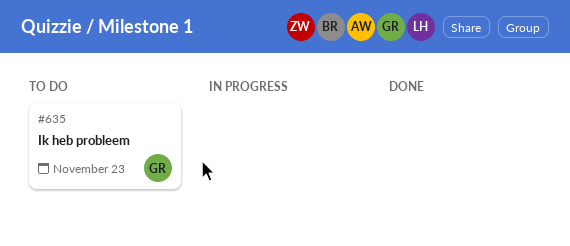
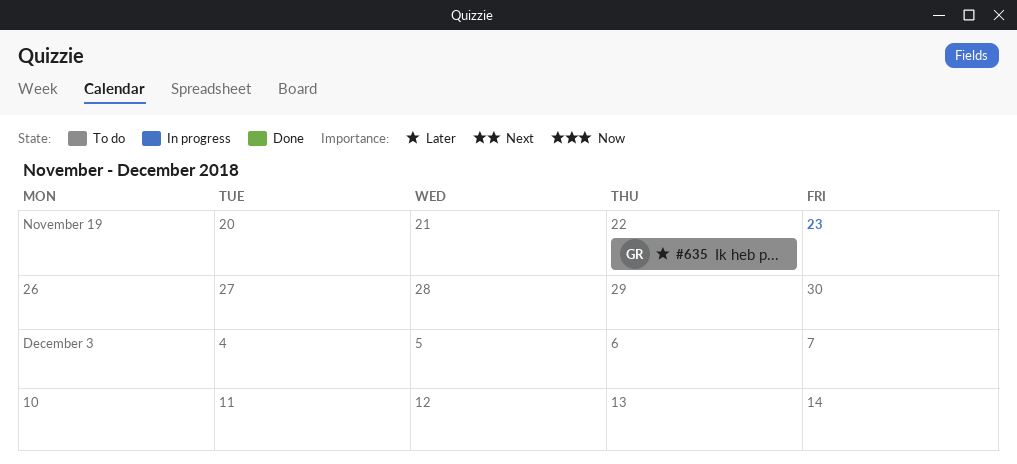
#635, due: Nov 23 -> Nov 22

